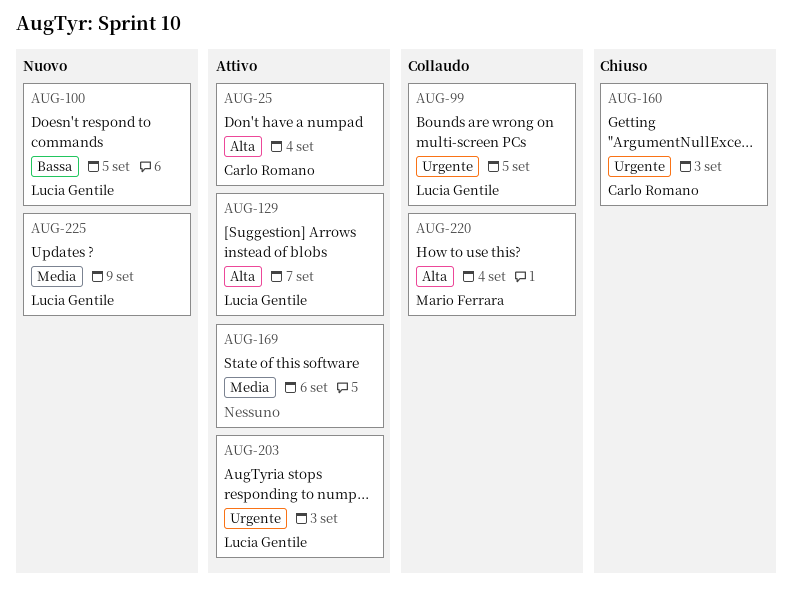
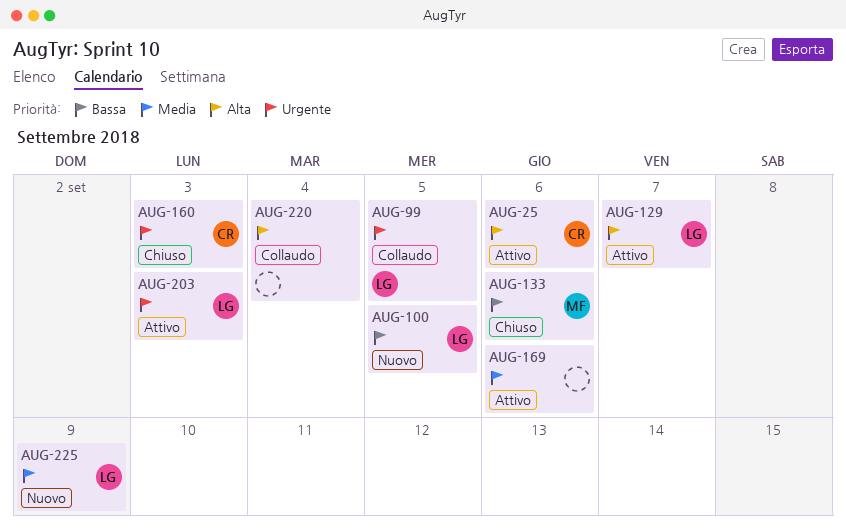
AUG-25, day: Sep 4 -> Sep 6
AUG-133: none -> present
AUG-220, owner: Mario Ferrara -> none

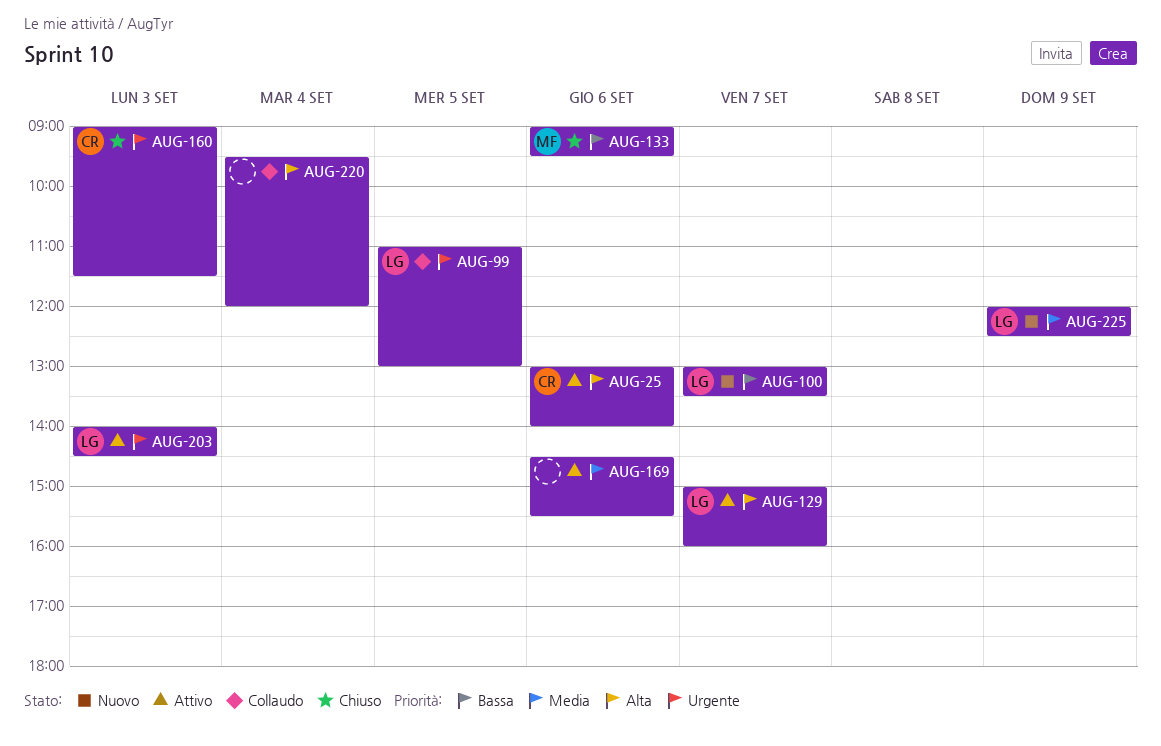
AUG-100, day: Sep 5 -> Sep 7

